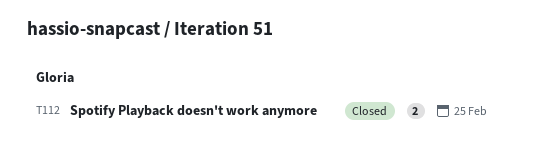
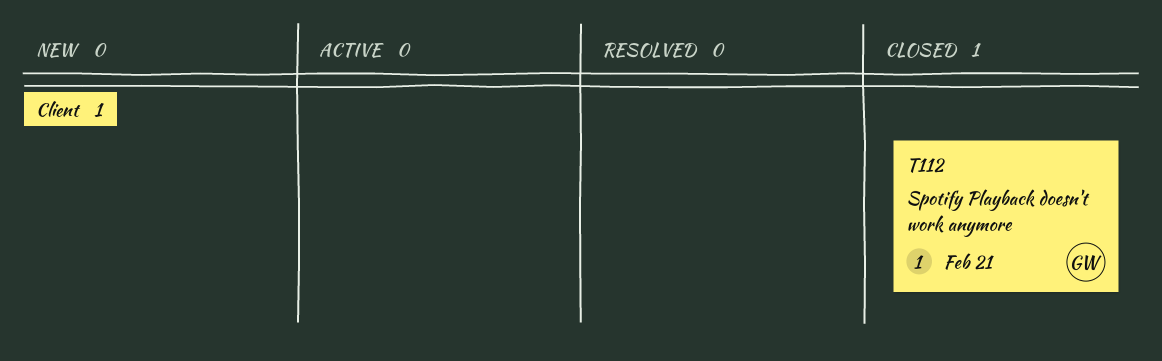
T112, estimate: 2 -> 1
T112, due: Feb 25 -> Feb 21

